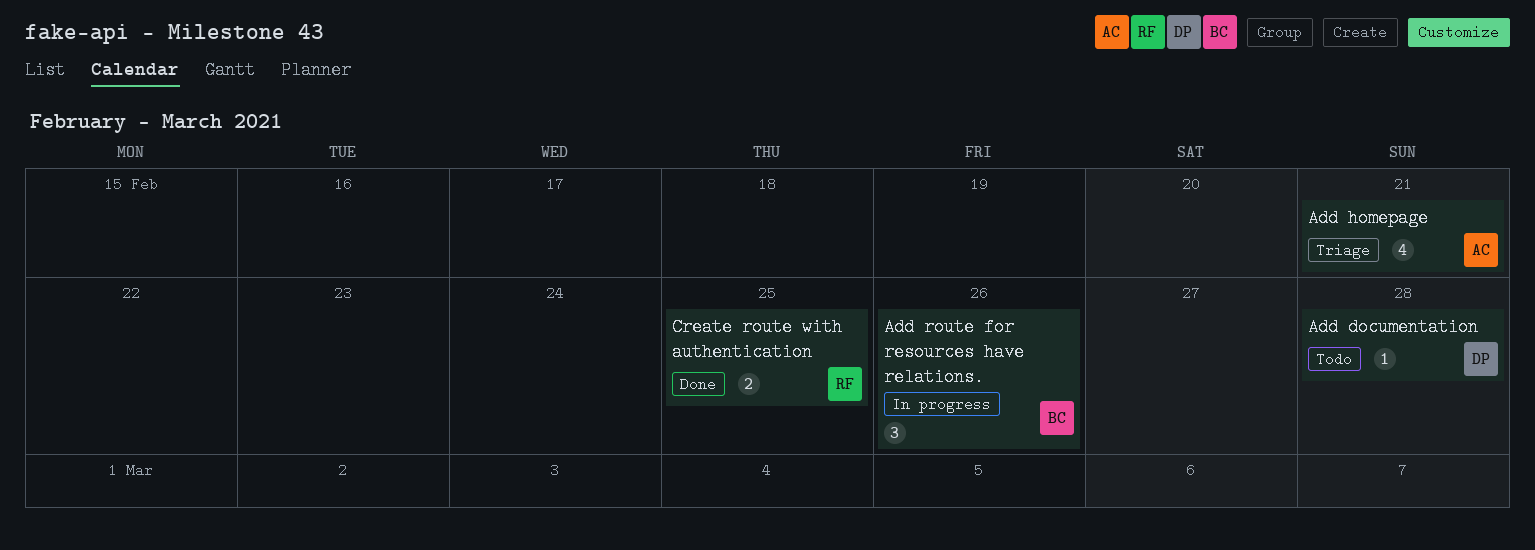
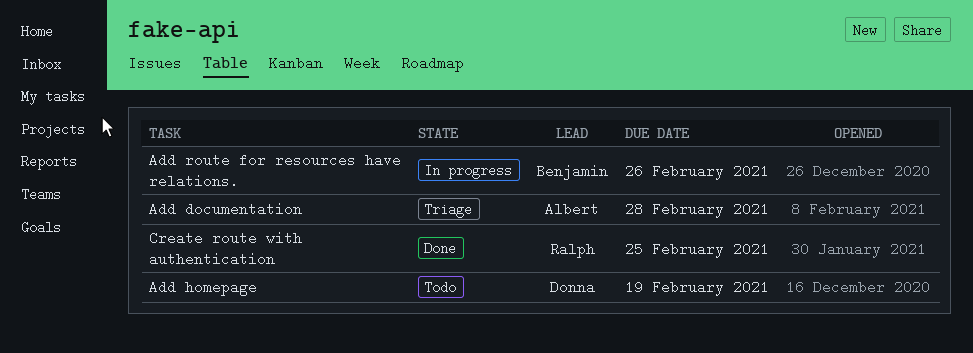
Add documentation, status: Todo -> Triage
Add documentation, owner: Donna -> Albert
Add homepage, status: Triage -> Todo
Add homepage, owner: Albert -> Donna
Add homepage, due: Feb 21 -> Feb 19

